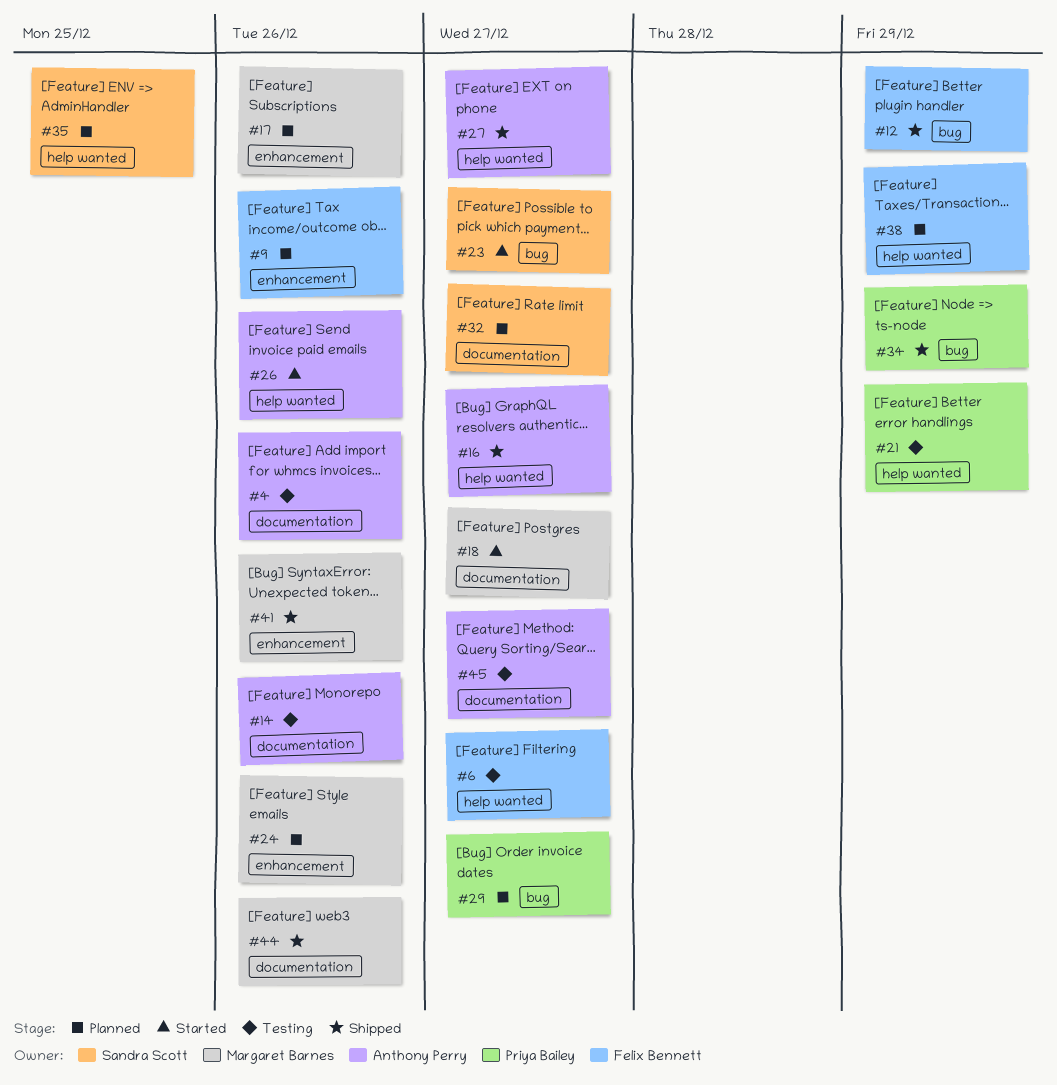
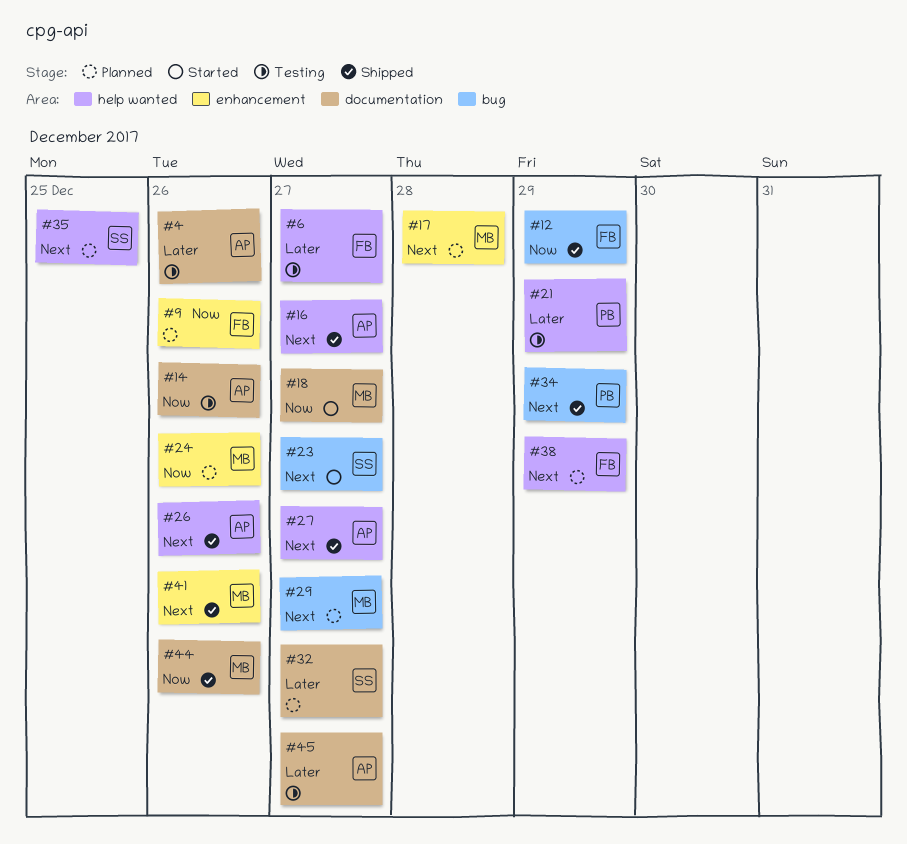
#17, due: Dec 26 -> Dec 28
#26, status: Started -> Shipped
#29, owner: Priya Bailey -> Margaret Barnes

